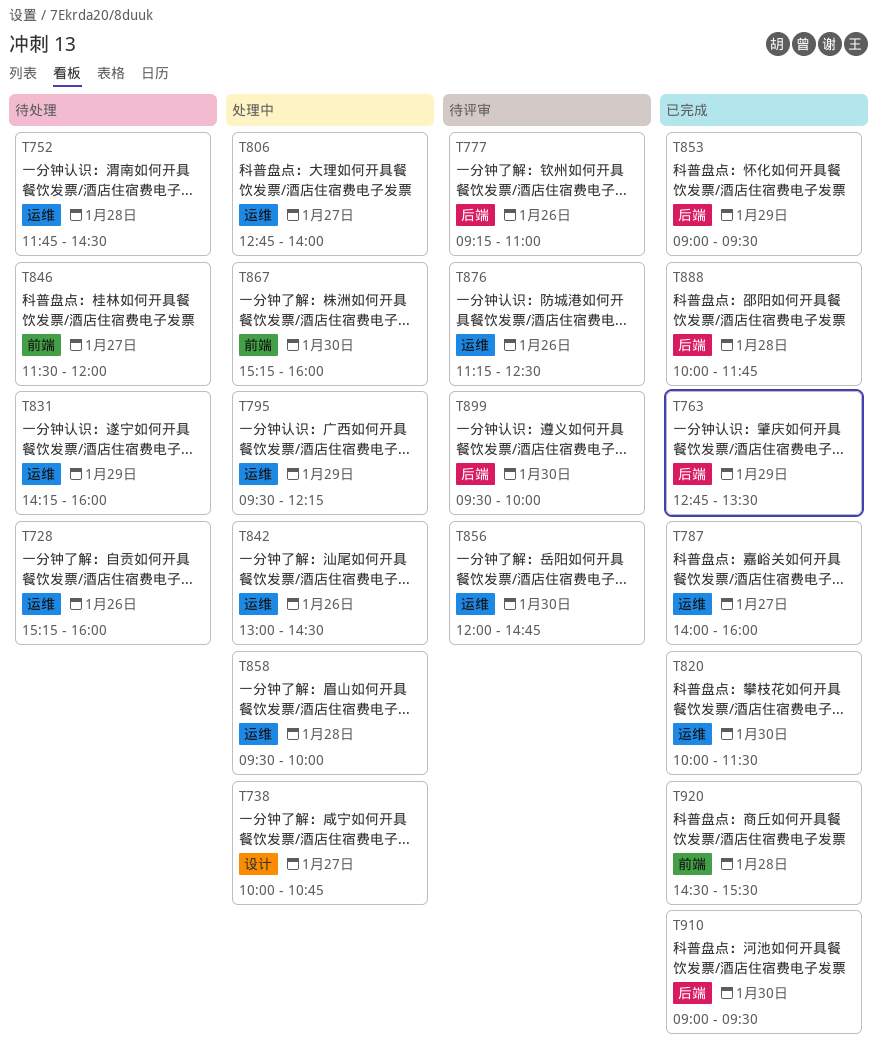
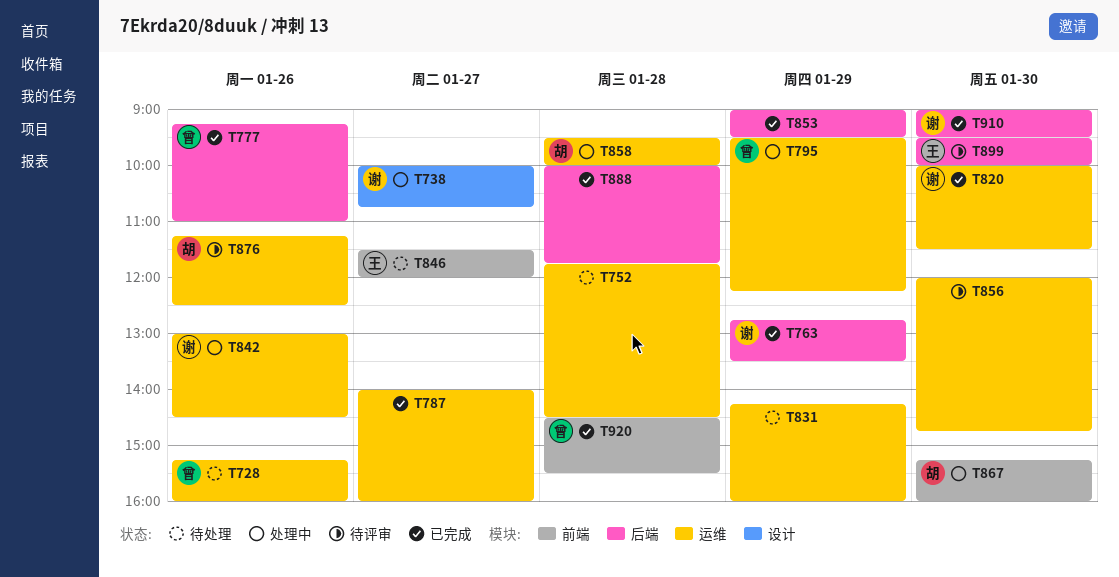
T777, status: 待评审 -> 已完成
T806: present -> none

